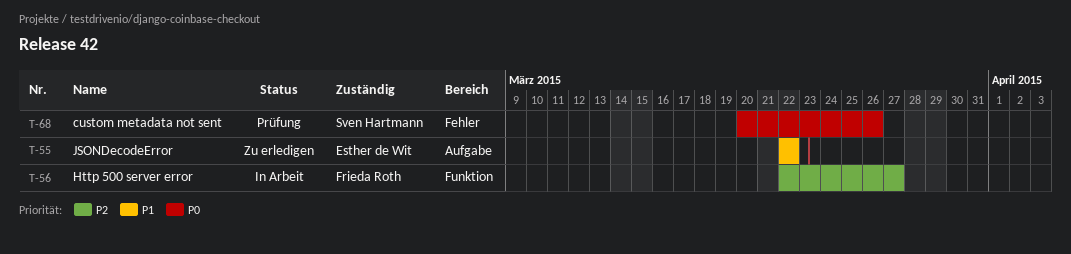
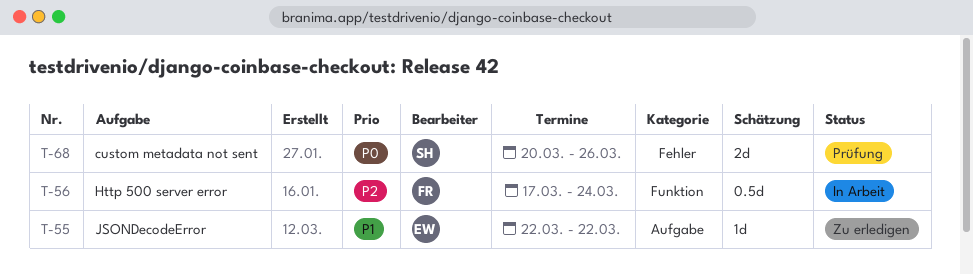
T-56, start: Mar 22 -> Mar 17
T-56, due: Mar 27 -> Mar 24

